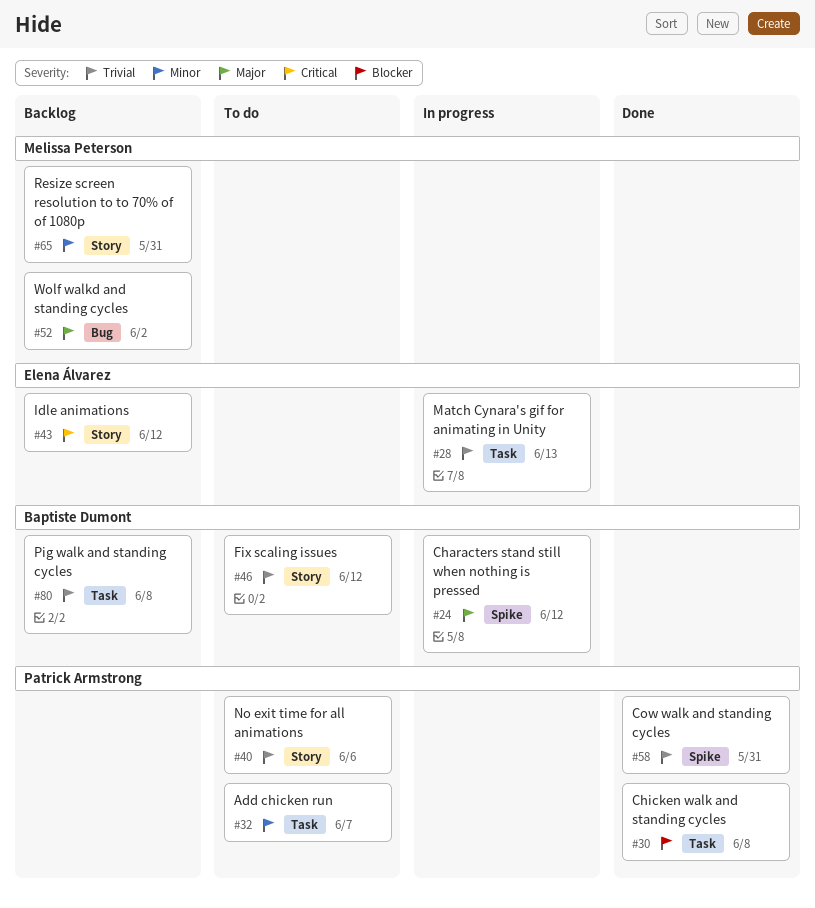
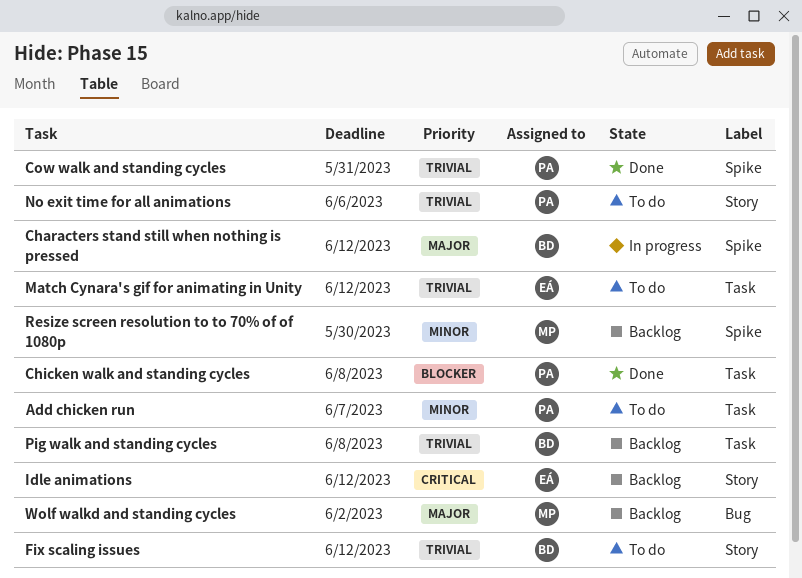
Match Cynara's gif for animating in Unity, status: In progress -> To do
Match Cynara's gif for animating in Unity, due: Jun 13 -> Jun 12
Resize screen resolution to to 70% of of 1080p, label: Story -> Spike
Resize screen resolution to to 70% of of 1080p, due: May 31 -> May 30

